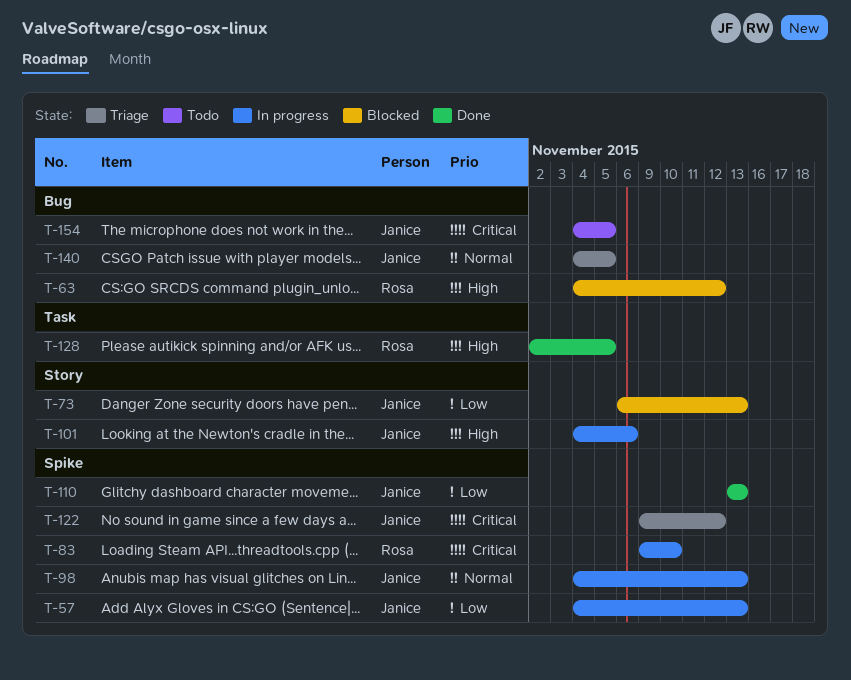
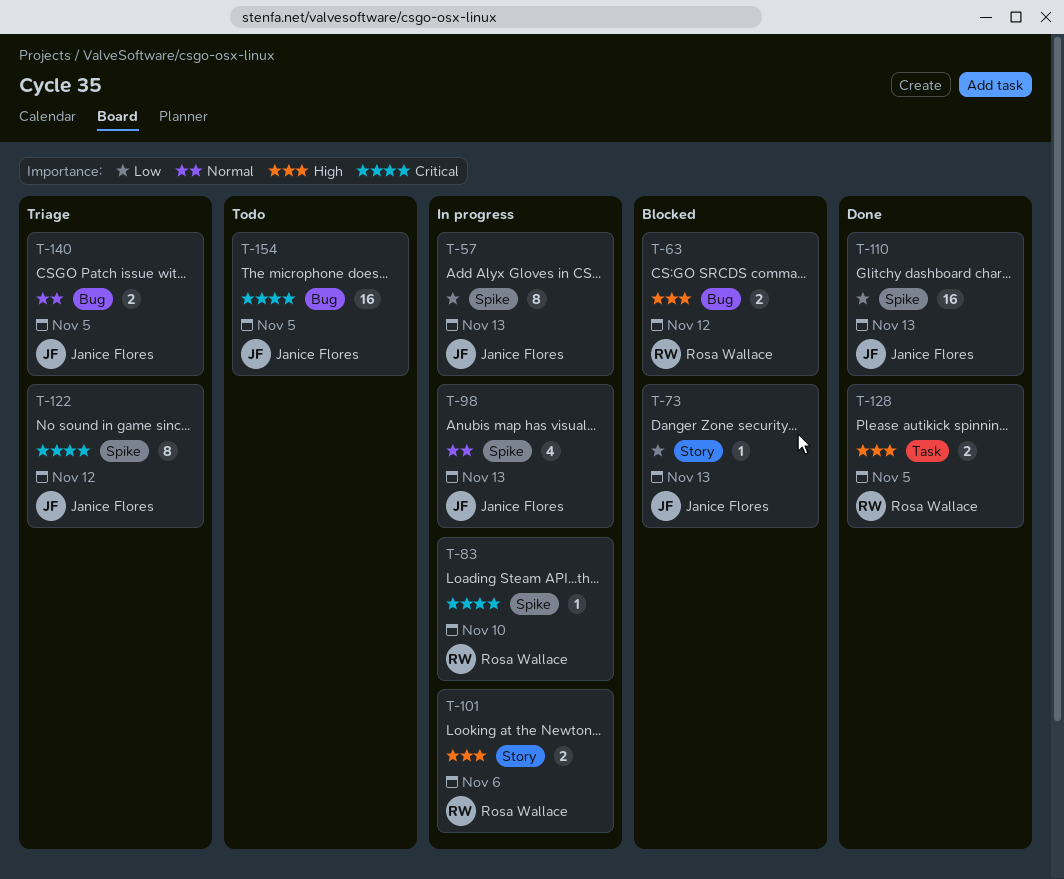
T-101, owner: Janice Flores -> Rosa Wallace

